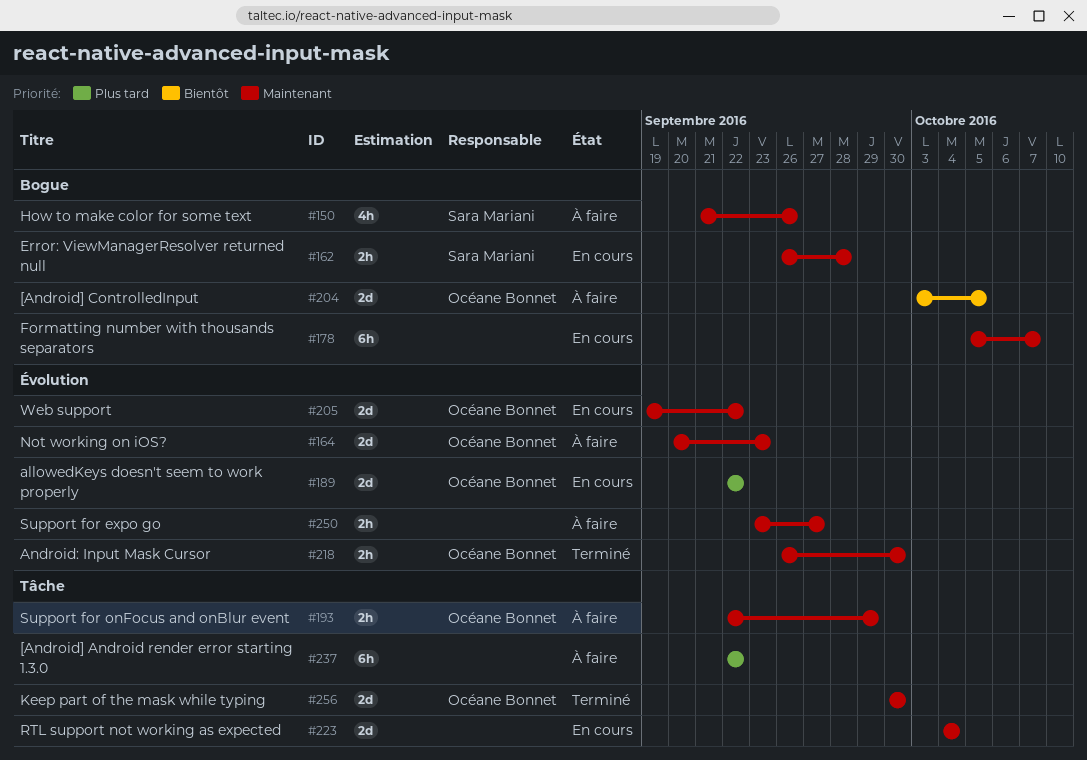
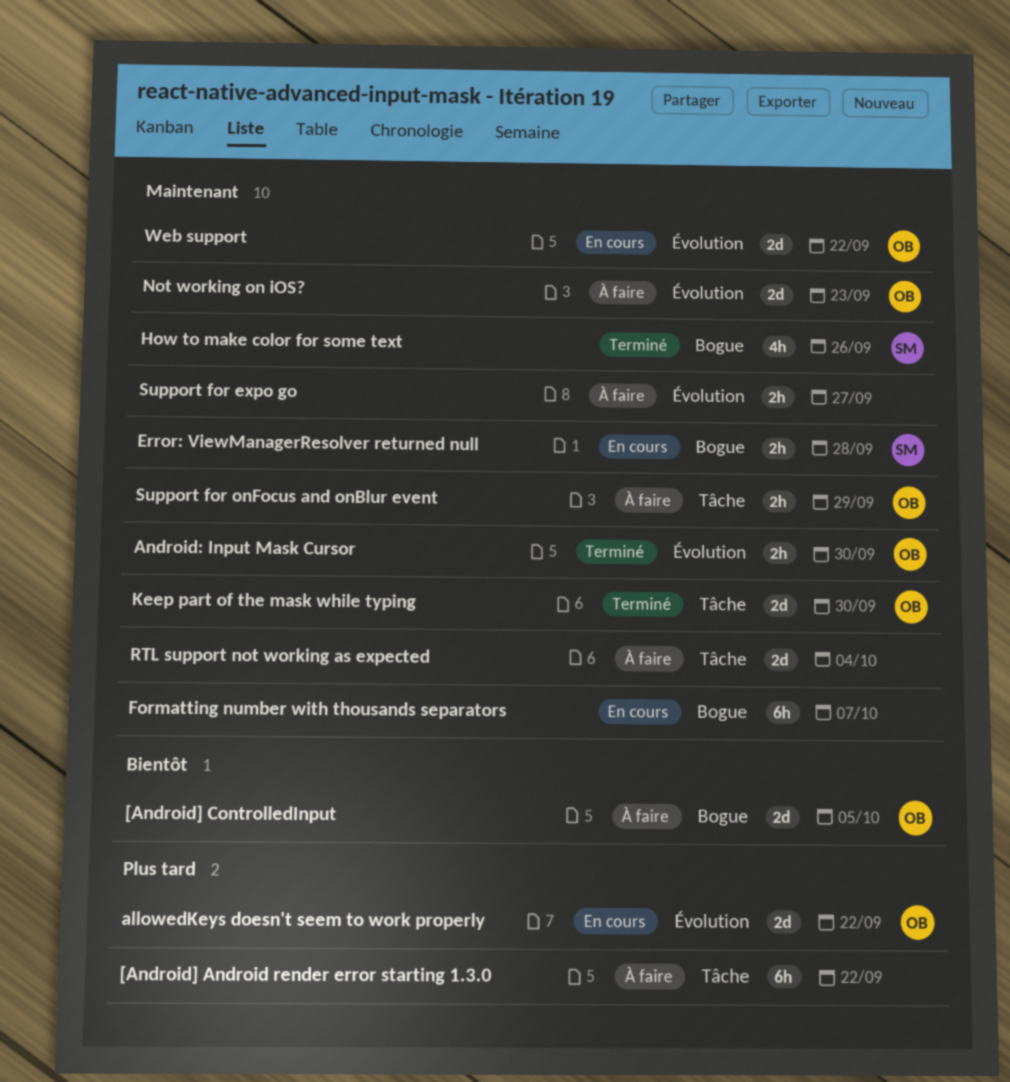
How to make color for some text, status: À faire -> Terminé
RTL support not working as expected, status: En cours -> À faire

